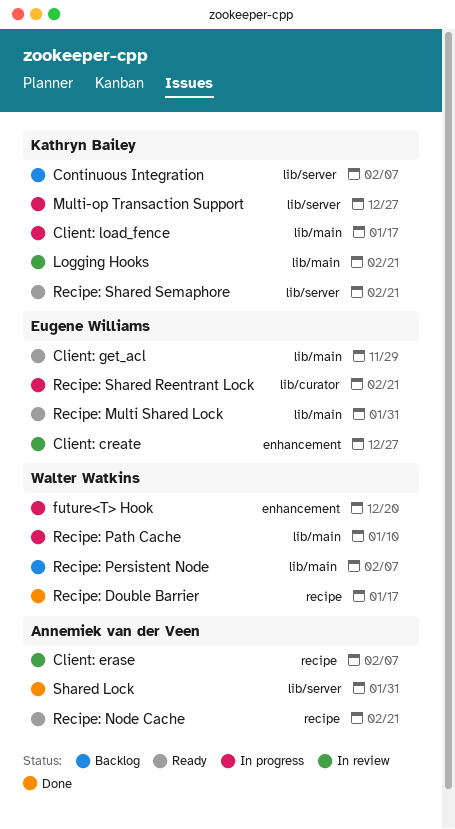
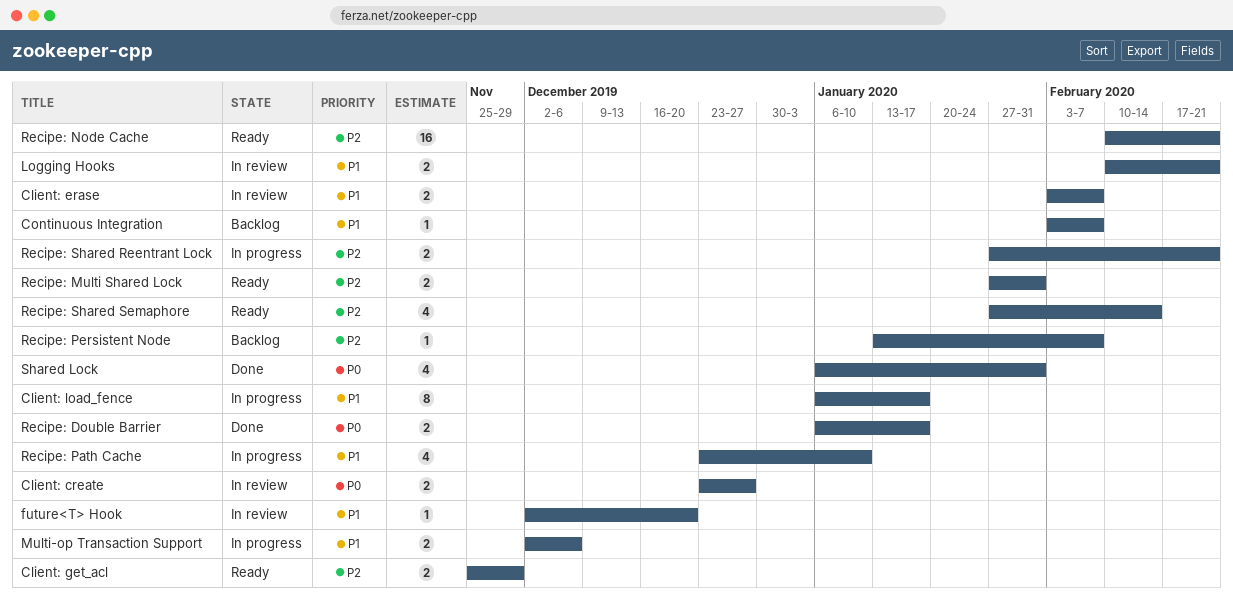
future<T> Hook, status: In progress -> In review
Multi-op Transaction Support, due: Dec 27 -> Dec 6
Recipe: Shared Semaphore, due: Feb 21 -> Feb 14

